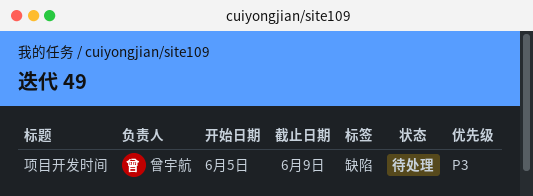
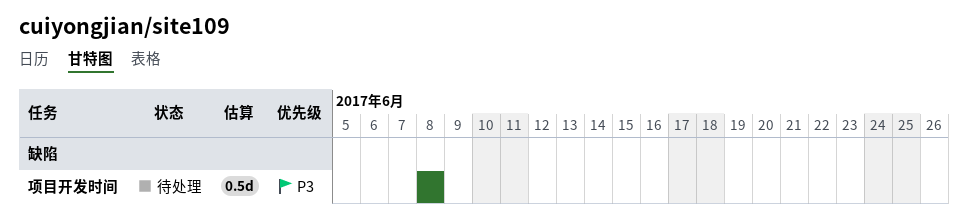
项目开发时间, start: Jun 5 -> Jun 8
项目开发时间, due: Jun 9 -> Jun 8

